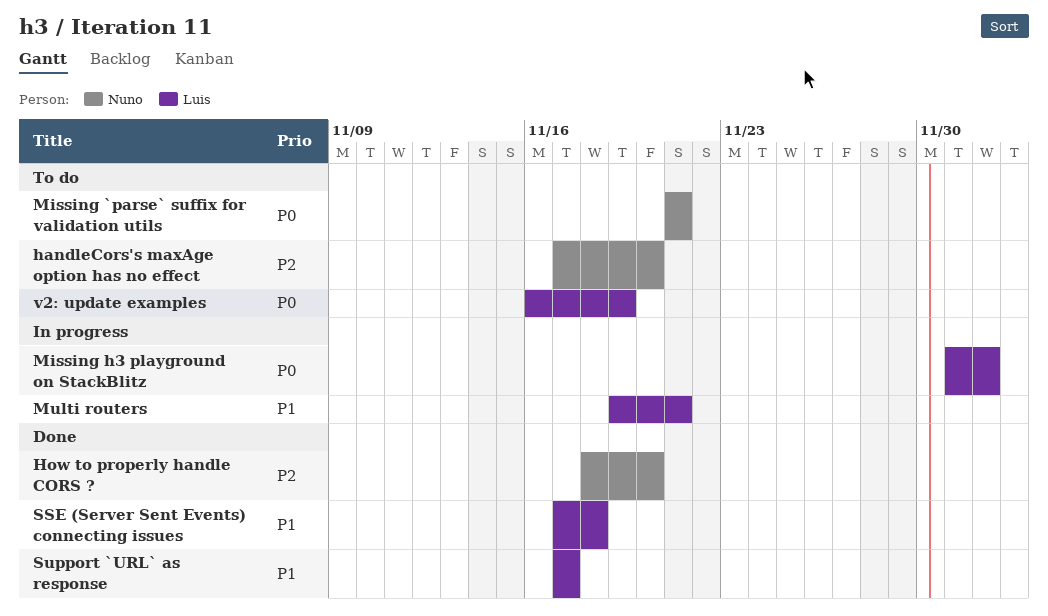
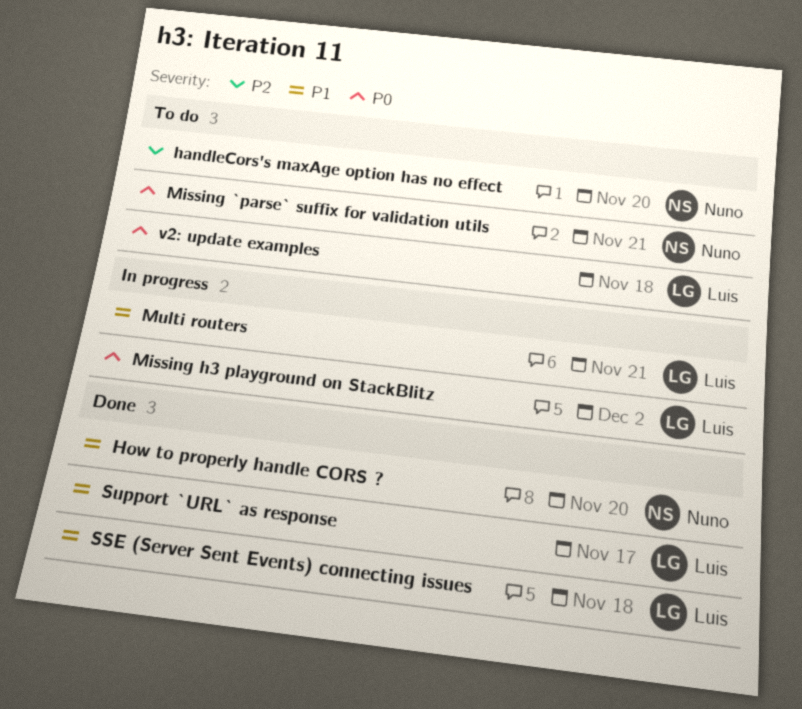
How to properly handle CORS ?, priority: P2 -> P1
v2: update examples, due: Nov 19 -> Nov 18

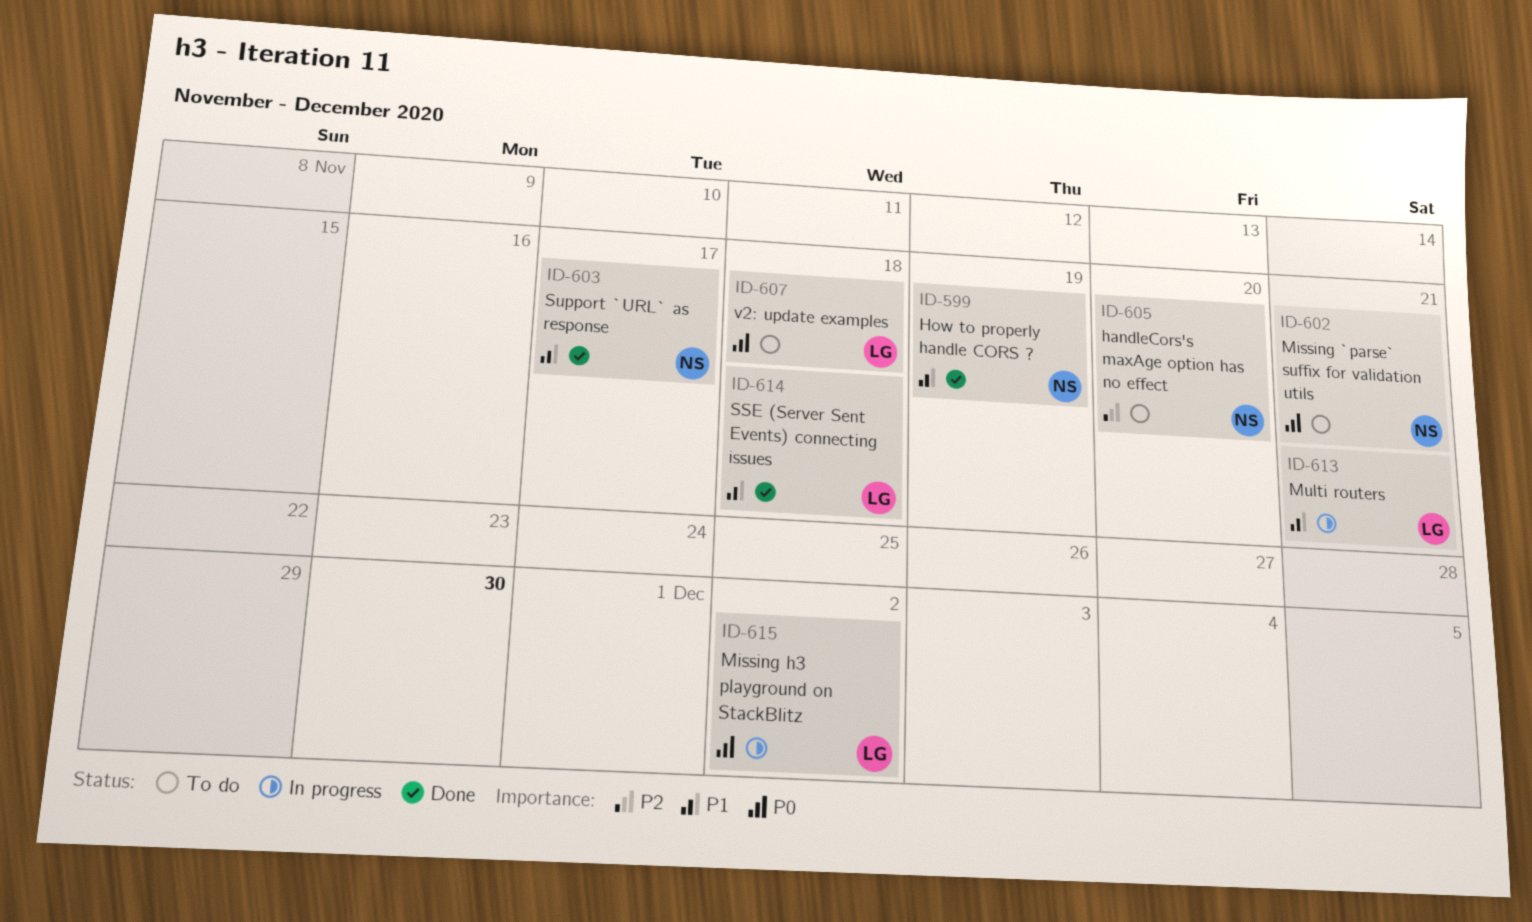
How to properly handle CORS ?, due: Nov 20 -> Nov 19
Support `URL` as response, owner: Luis -> Nuno

